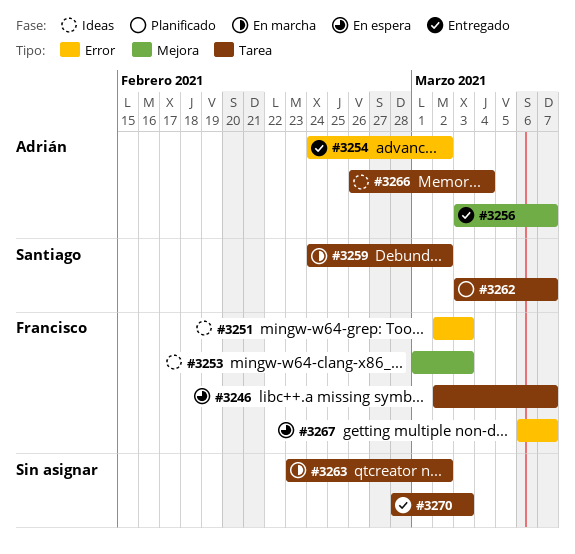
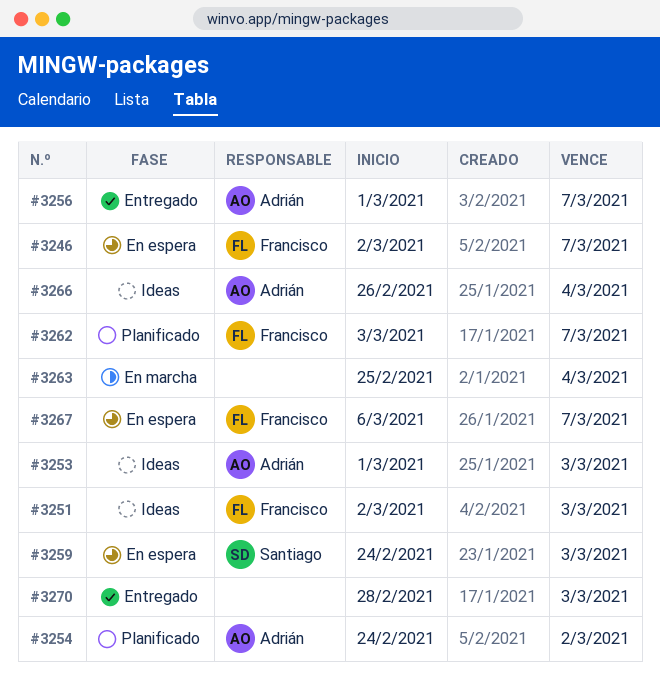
#3253, owner: Francisco -> Adrián
#3254, status: Entregado -> Planificado
#3256, start: Mar 3 -> Mar 1
#3259, status: En marcha -> En espera
#3259, due: Mar 2 -> Mar 3
#3262, owner: Santiago -> Francisco
#3263, start: Feb 23 -> Feb 25
#3263, due: Mar 2 -> Mar 4

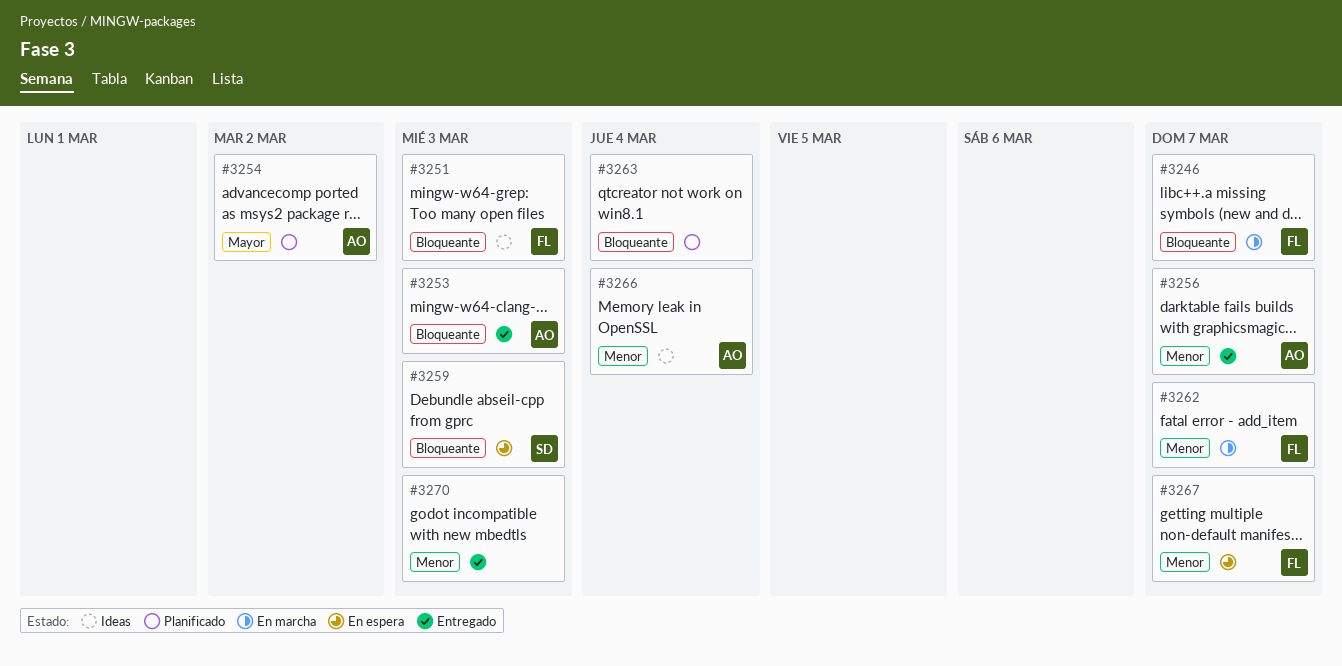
#3246, status: En espera -> En marcha
#3253, status: Ideas -> Entregado
#3262, status: Planificado -> En marcha
#3263, status: En marcha -> Planificado

